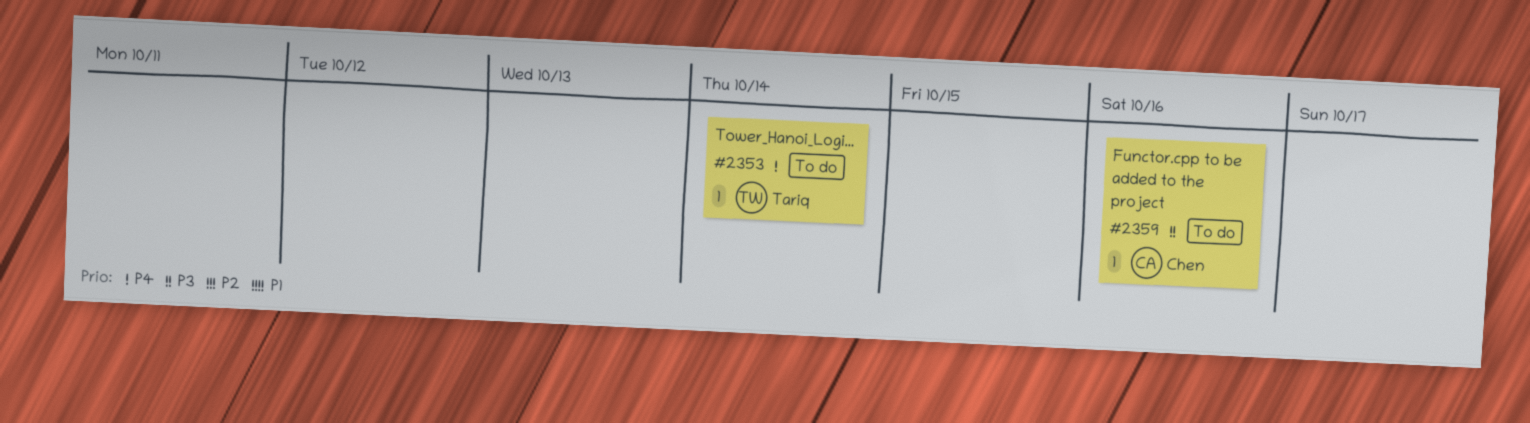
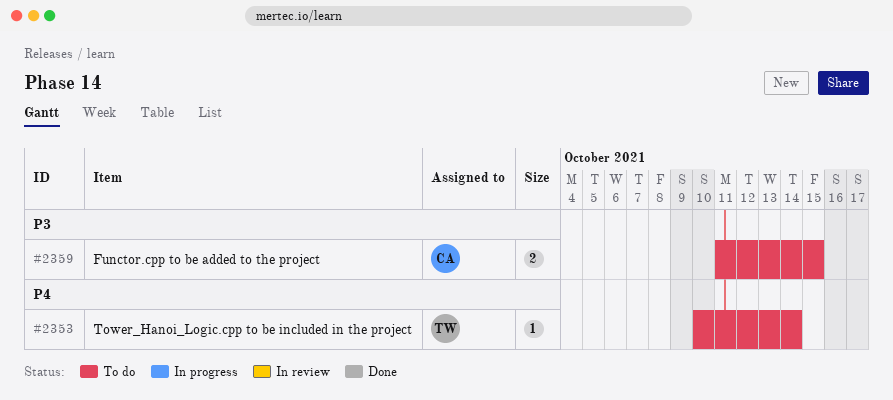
#2359, estimate: 1 -> 2
#2359, due: Oct 16 -> Oct 15

